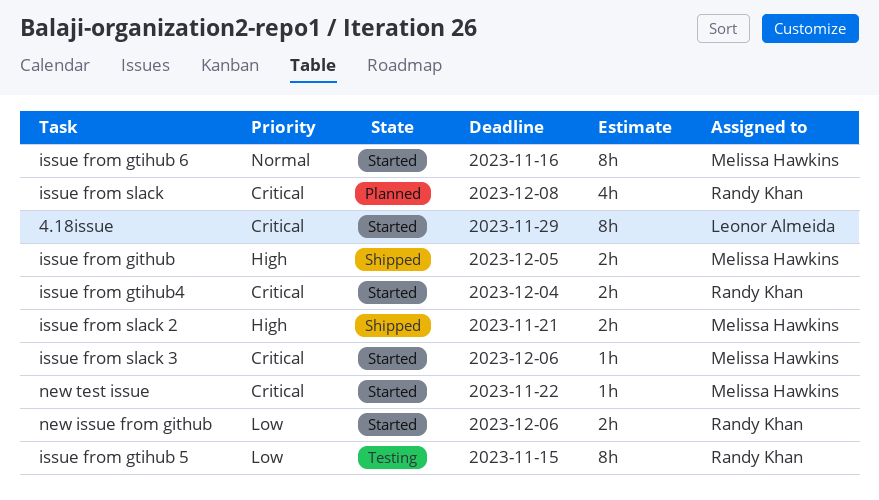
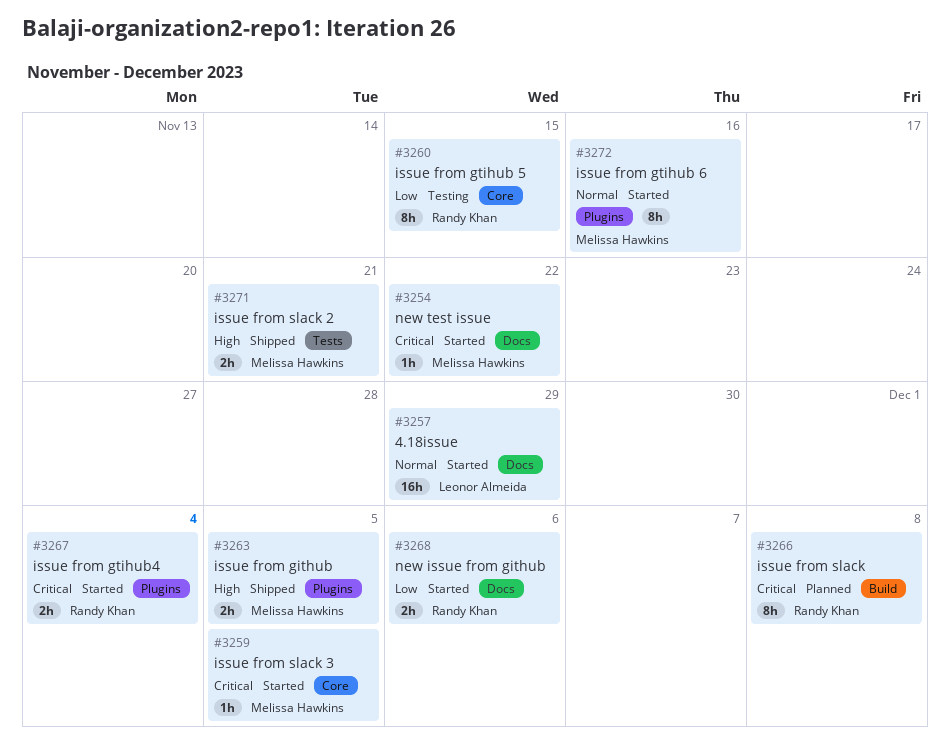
4.18issue, priority: Critical -> Normal
4.18issue, estimate: 8h -> 16h
issue from slack, estimate: 4h -> 8h
issue from slack 3, due: Dec 6 -> Dec 5

